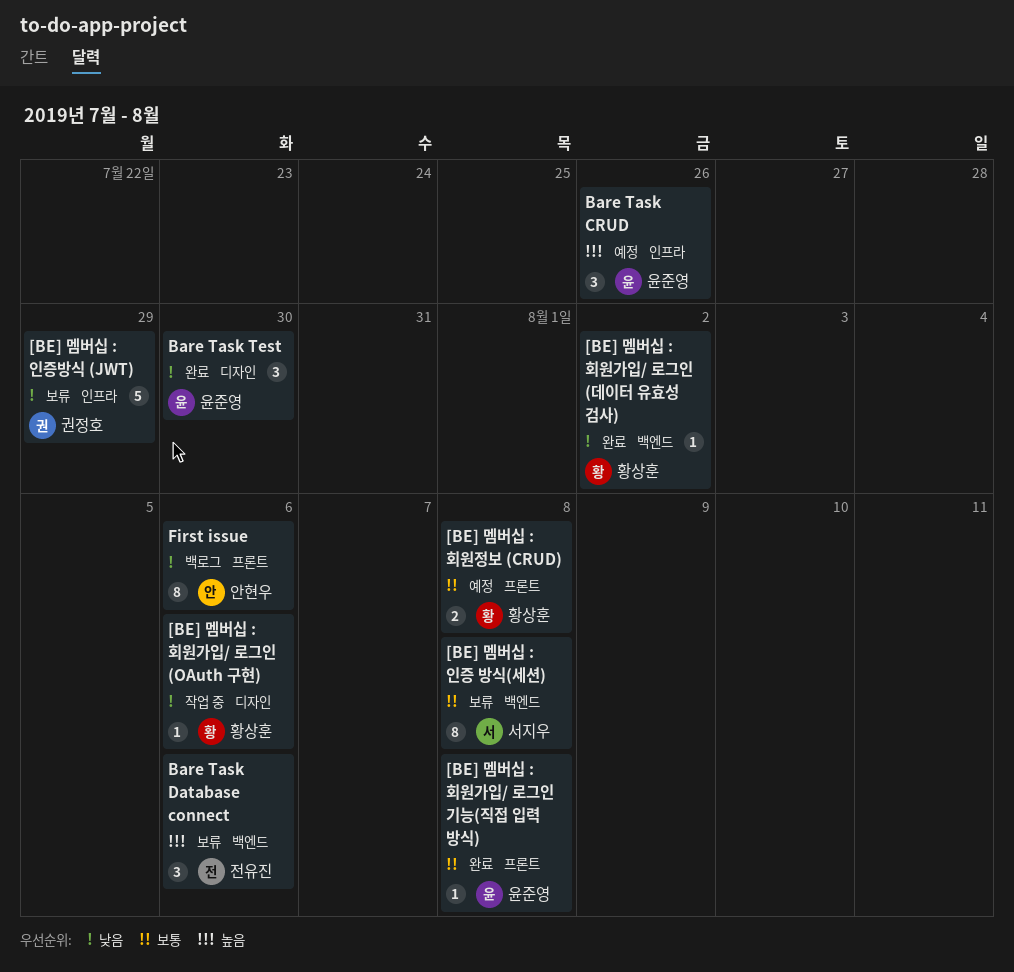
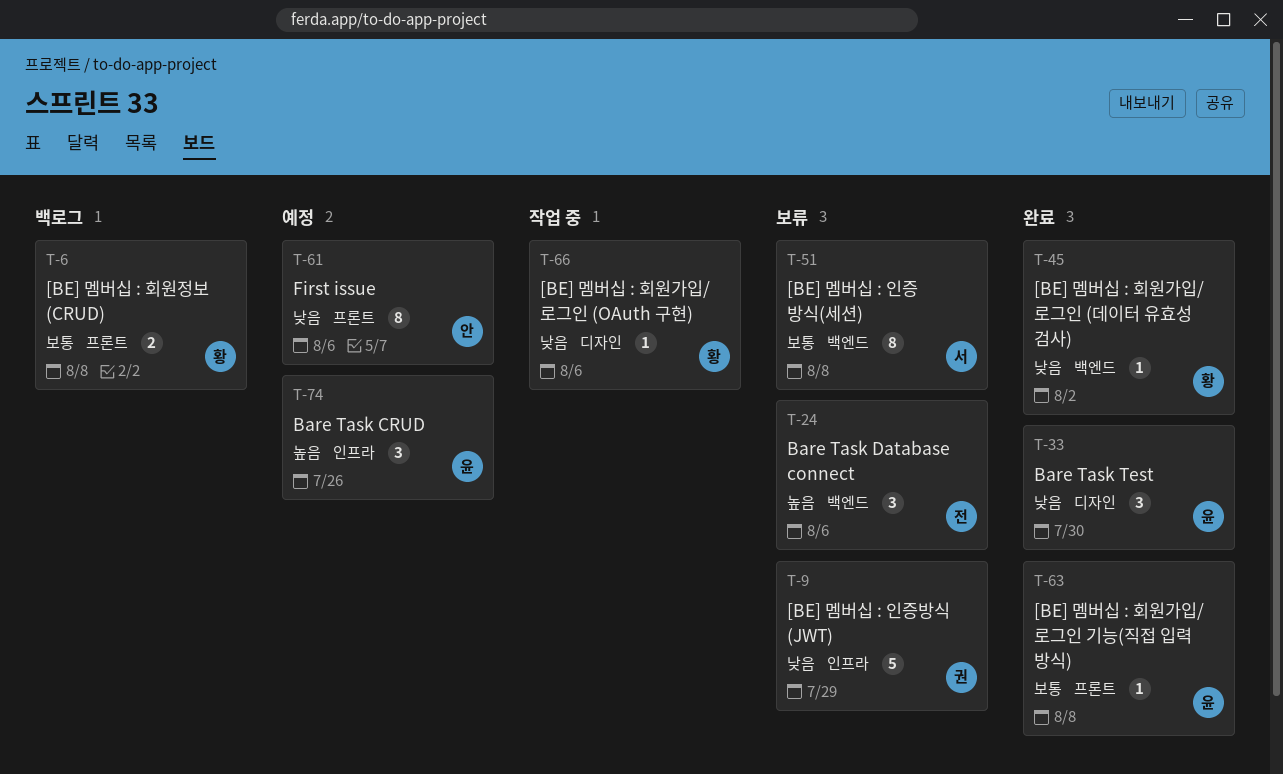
[BE] 멤버십 : 회원정보 (CRUD), status: 예정 -> 백로그
First issue, status: 백로그 -> 예정

